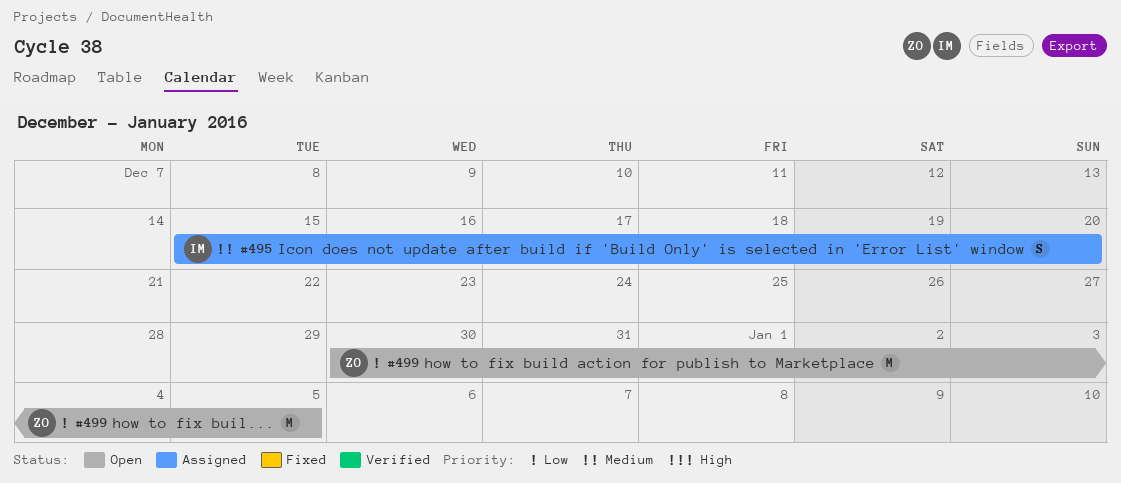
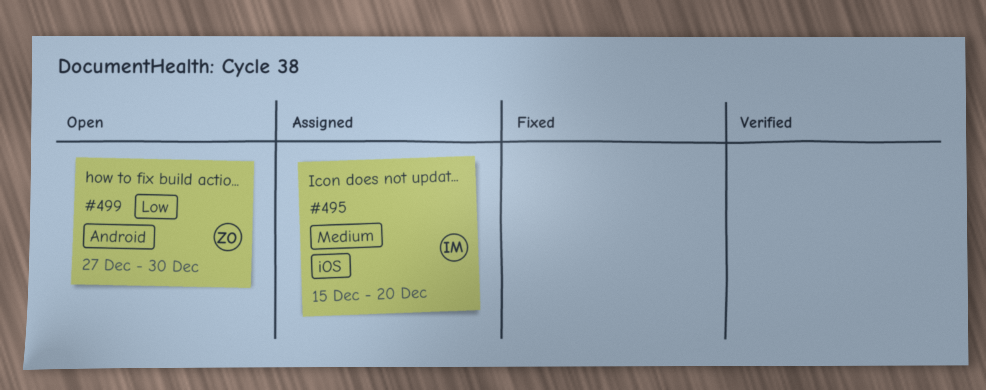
#499, start: Dec 30 -> Dec 27
#499, due: Jan 5 -> Dec 30

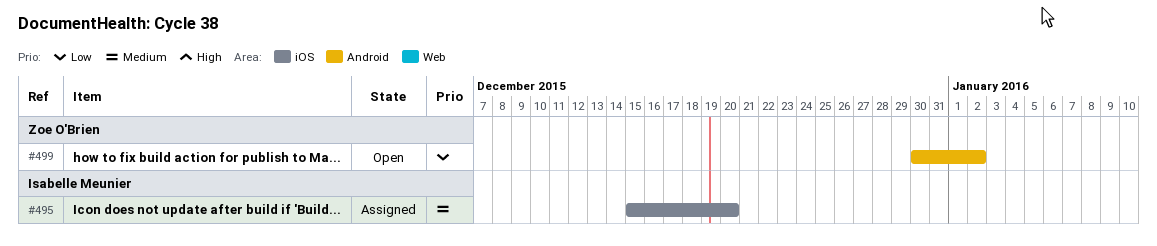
#499, start: Dec 27 -> Dec 30
#499, due: Dec 30 -> Jan 2

